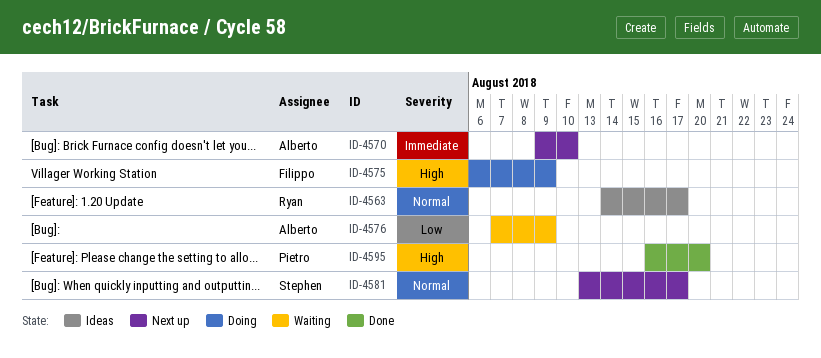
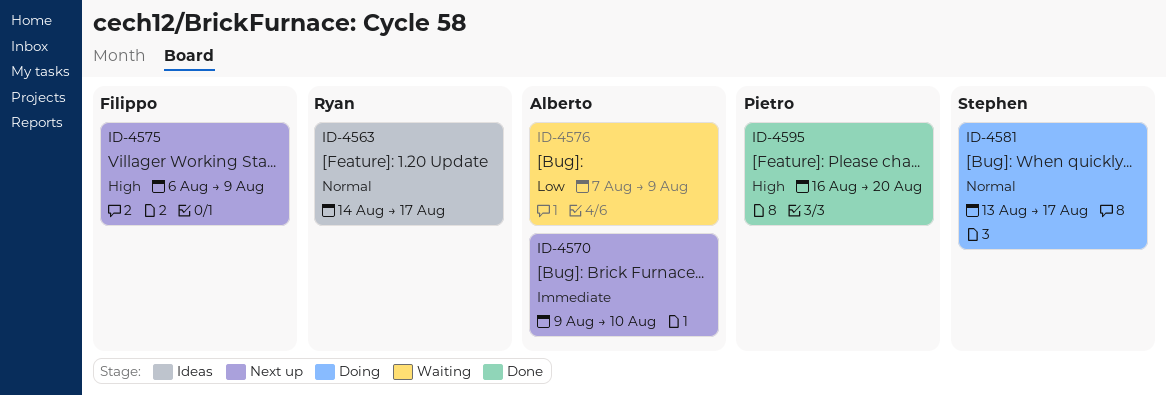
ID-4575, status: Doing -> Next up
ID-4581, status: Next up -> Doing

